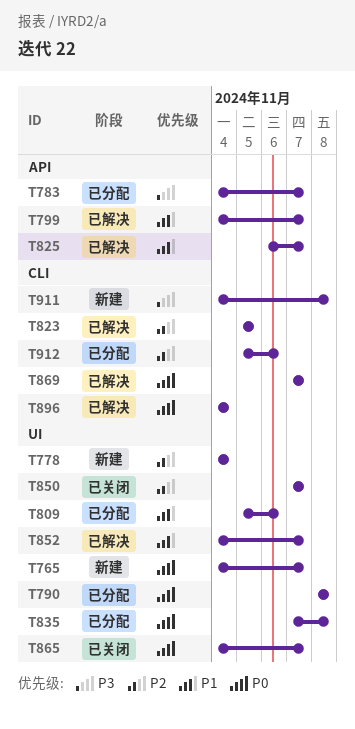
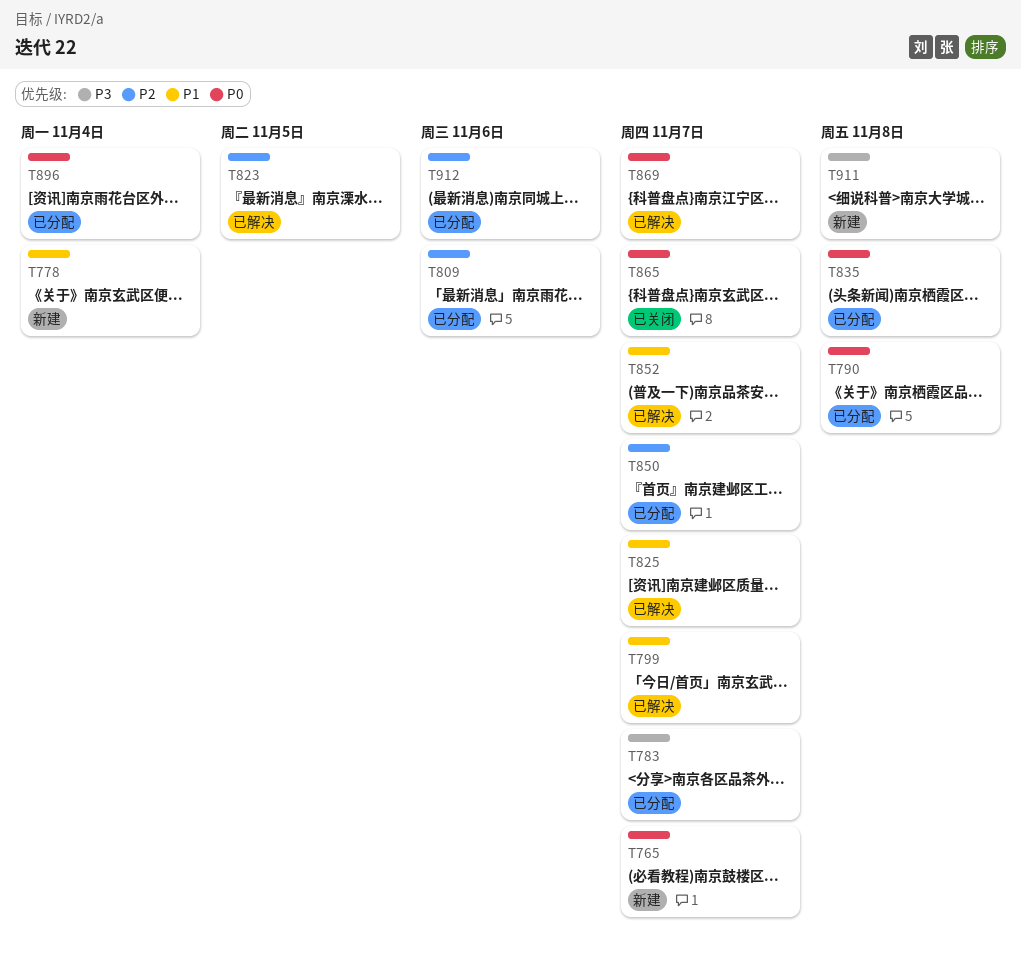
T778, priority: P2 -> P1
T809, priority: P1 -> P2
T850, status: 已关闭 -> 已分配
T896, status: 已解决 -> 已分配

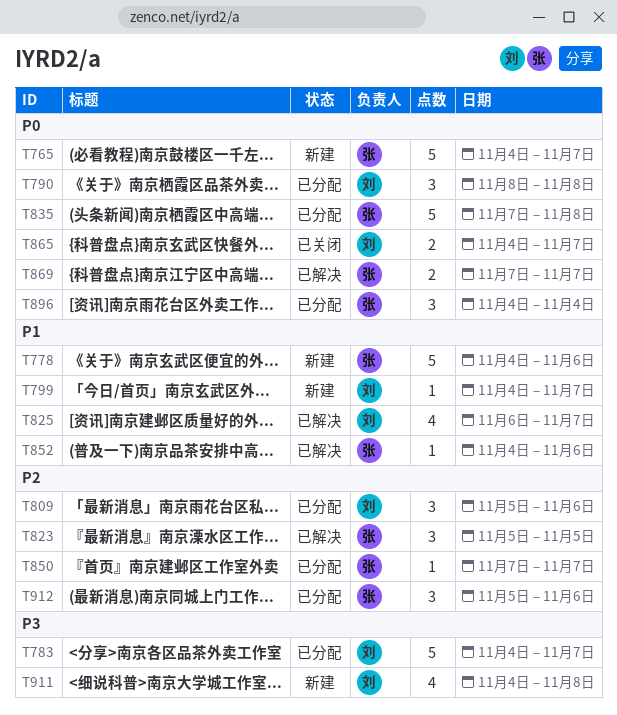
T778, due: Nov 4 -> Nov 6
T799, status: 已解决 -> 新建
T852, due: Nov 7 -> Nov 6

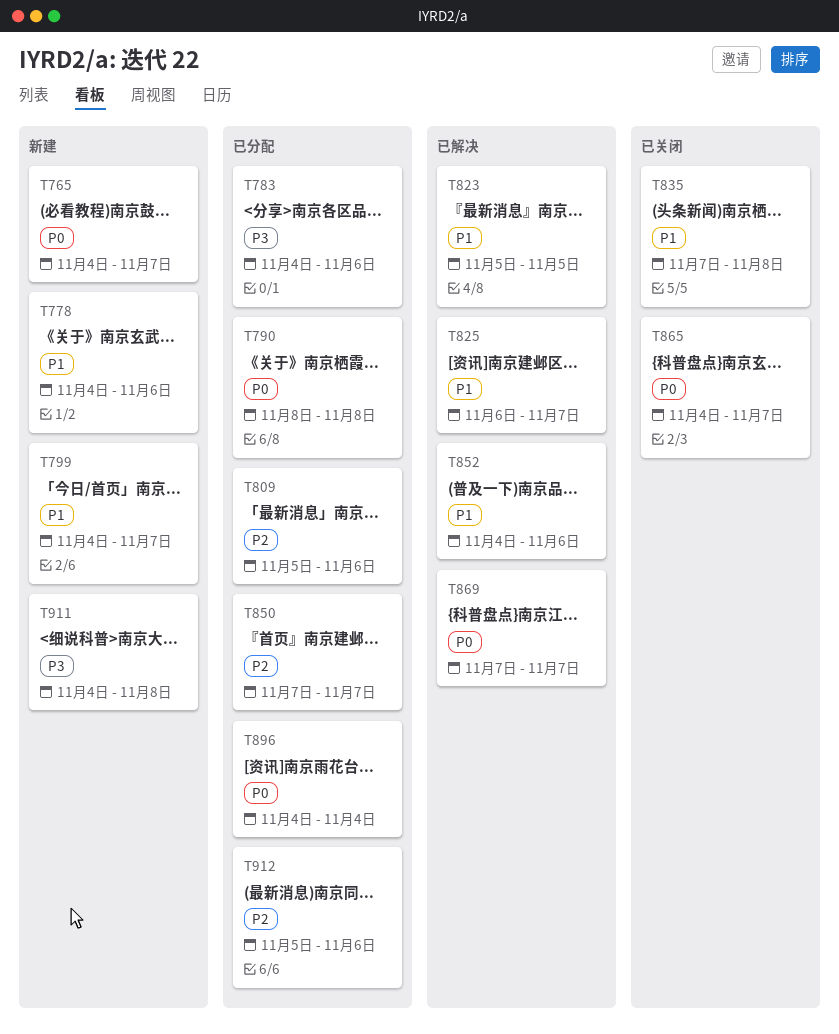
T783, due: Nov 7 -> Nov 6
T823, priority: P2 -> P1
T835, status: 已分配 -> 已关闭
T835, priority: P0 -> P1

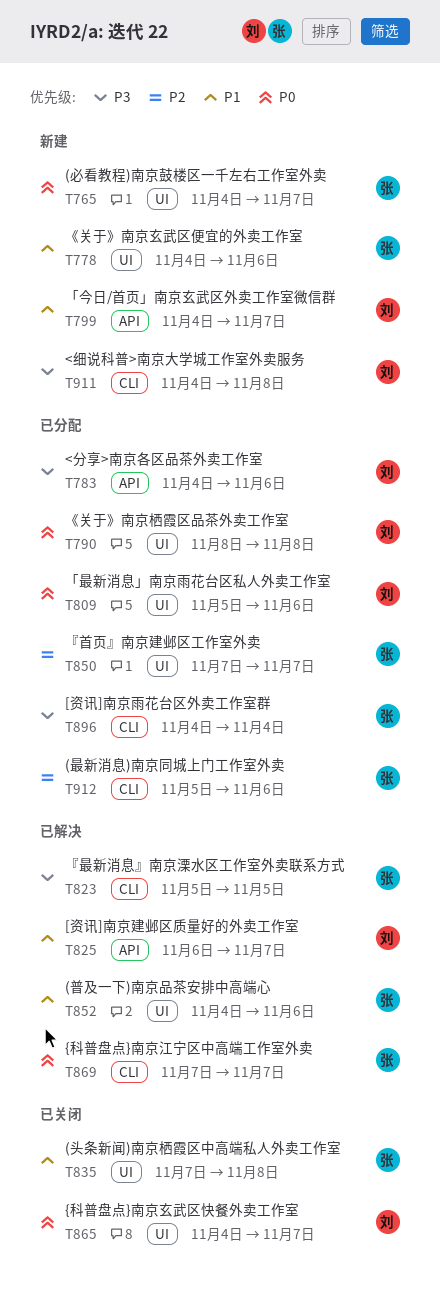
T809, priority: P2 -> P0
T823, priority: P1 -> P3
T896, priority: P0 -> P3

